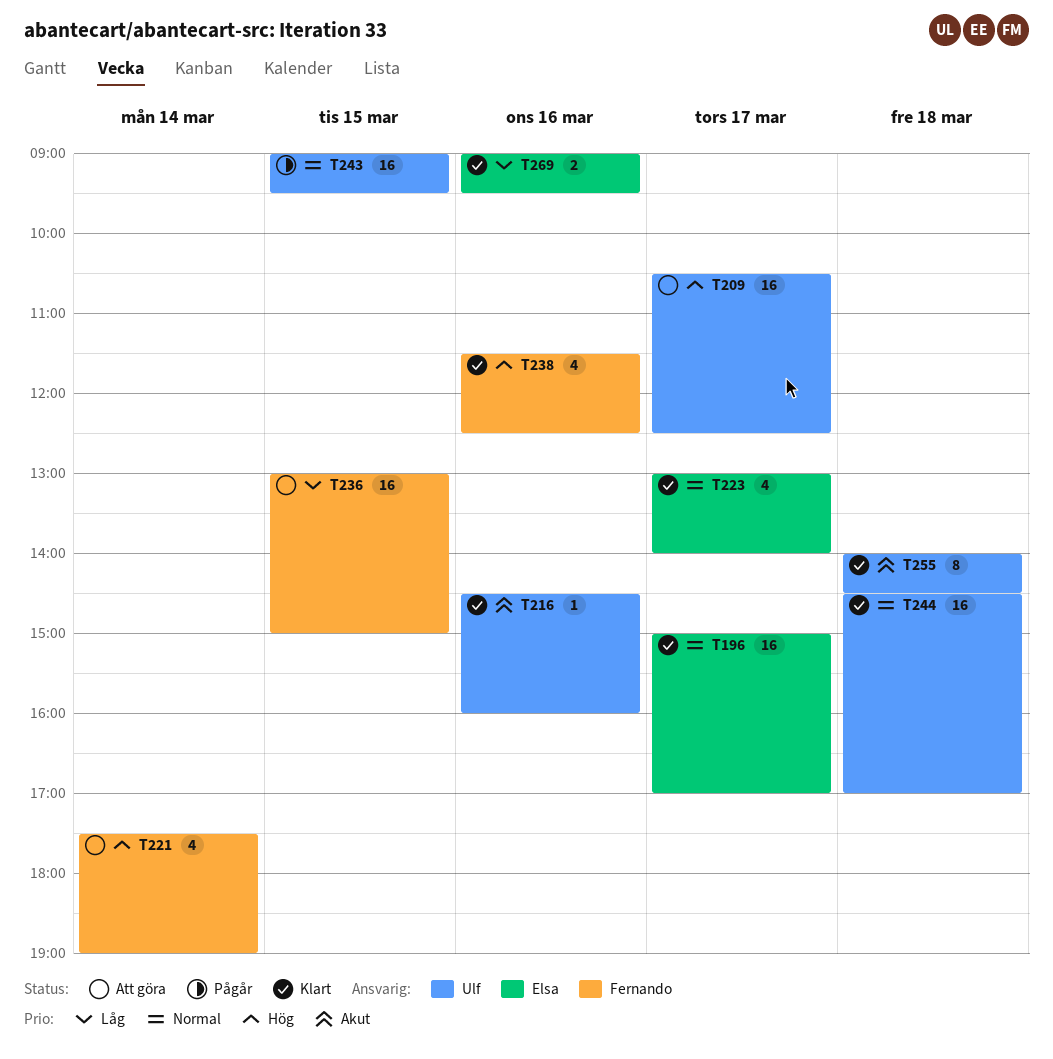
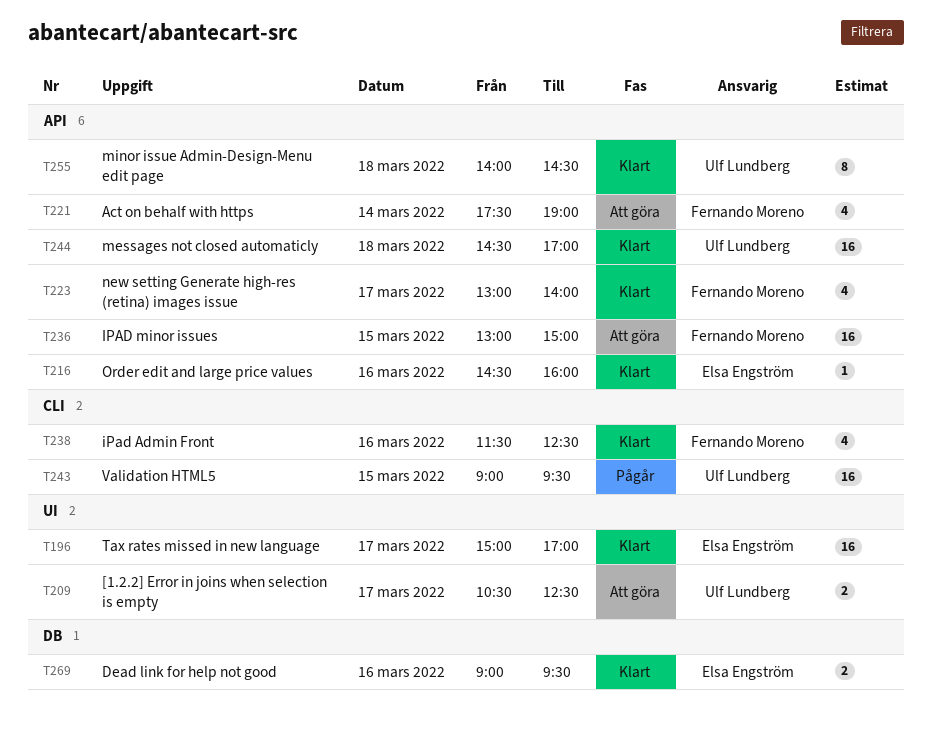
T209, estimate: 16 -> 2
T216, owner: Ulf Lundberg -> Elsa Engström
T223, owner: Elsa Engström -> Fernando Moreno

